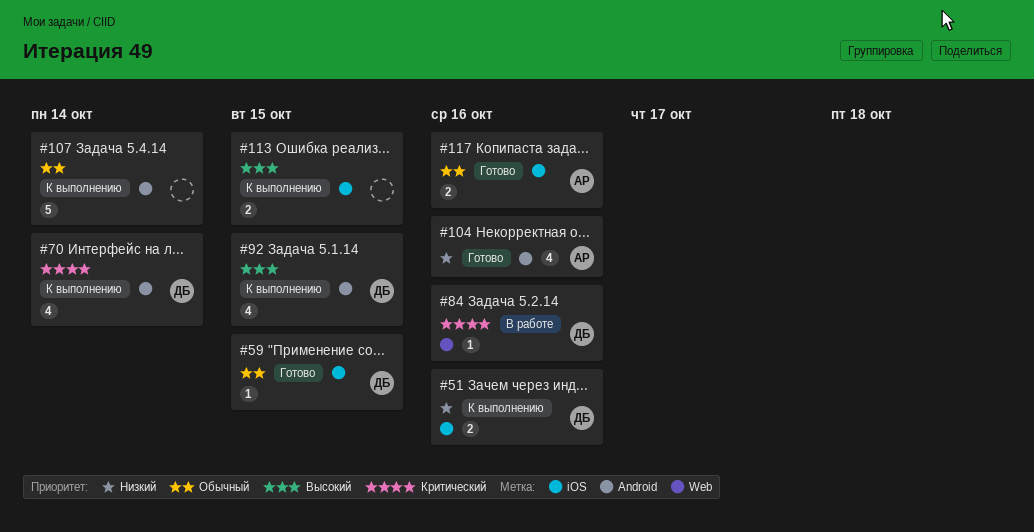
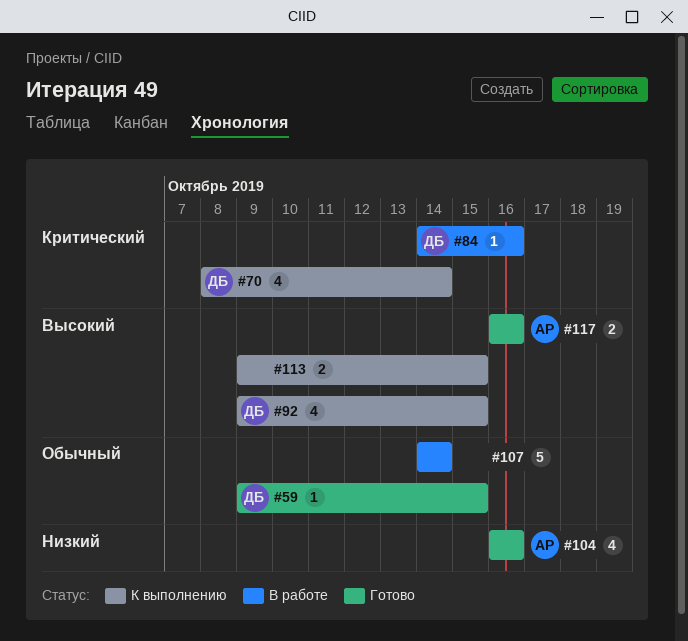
#51: present -> none
#107, status: К выполнению -> В работе
#117, priority: Обычный -> Высокий

